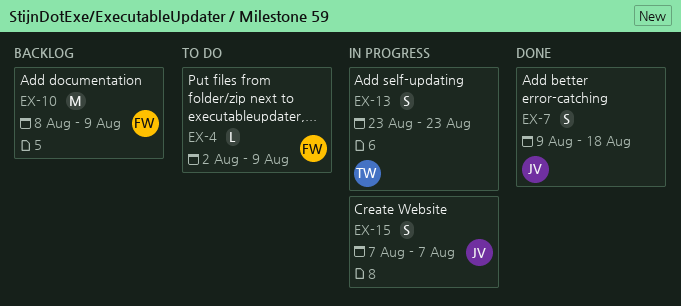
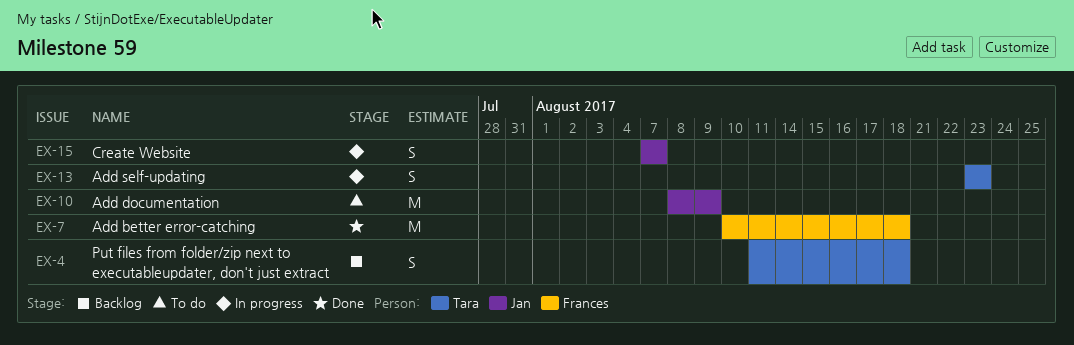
EX-4, status: To do -> Backlog
EX-4, owner: Frances -> Tara
EX-4, estimate: L -> S
EX-4, start: Aug 2 -> Aug 11
EX-4, due: Aug 9 -> Aug 18
EX-7, owner: Jan -> Frances
EX-7, estimate: S -> M
EX-7, start: Aug 9 -> Aug 10
EX-10, status: Backlog -> To do
EX-10, owner: Frances -> Jan

